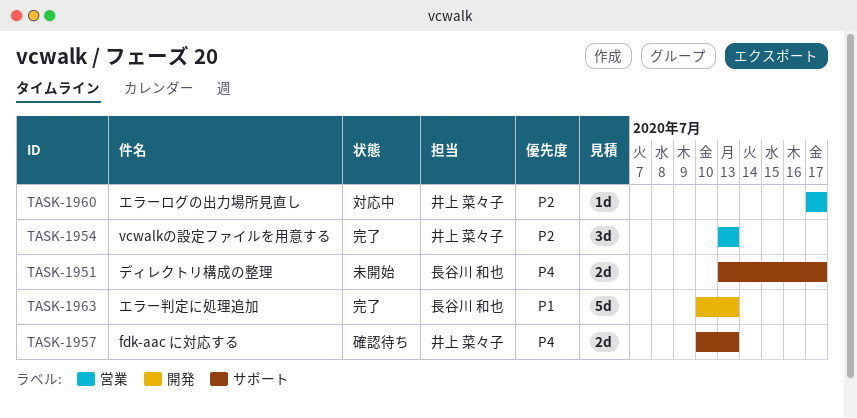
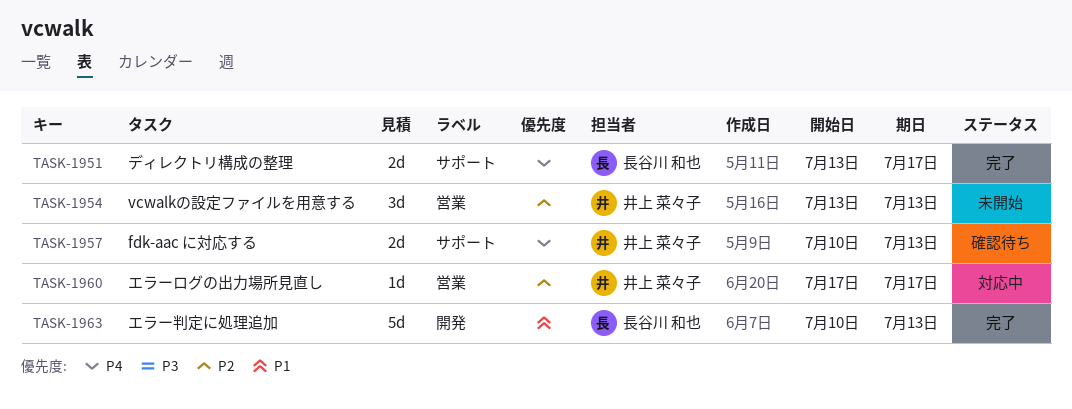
TASK-1951, status: 未開始 -> 完了
TASK-1954, status: 完了 -> 未開始

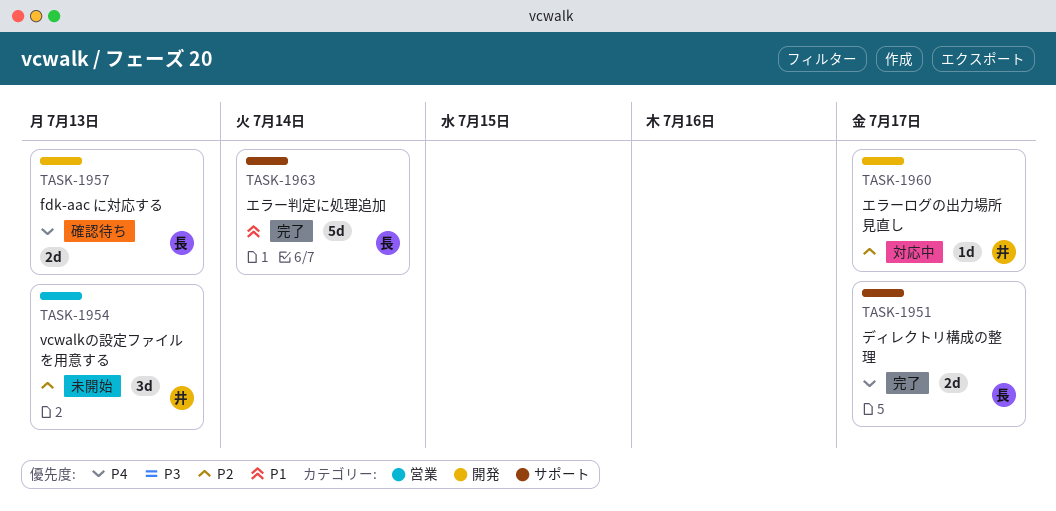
TASK-1957, owner: 井上 菜々子 -> 長谷川 和也
TASK-1957, label: サポート -> 開発
TASK-1960, label: 営業 -> 開発
TASK-1963, label: 開発 -> サポート
TASK-1963, due: Jul 13 -> Jul 14

